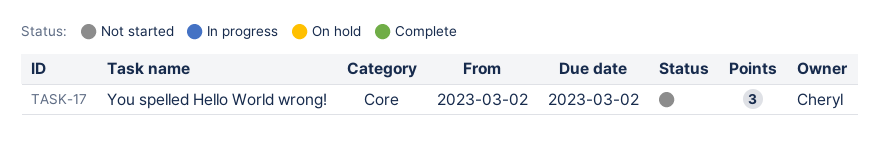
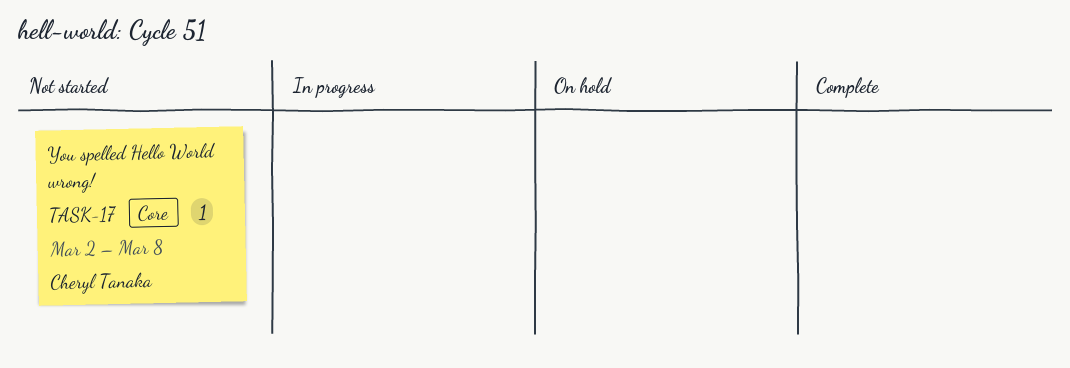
TASK-17, estimate: 3 -> 1
TASK-17, due: Mar 2 -> Mar 8

